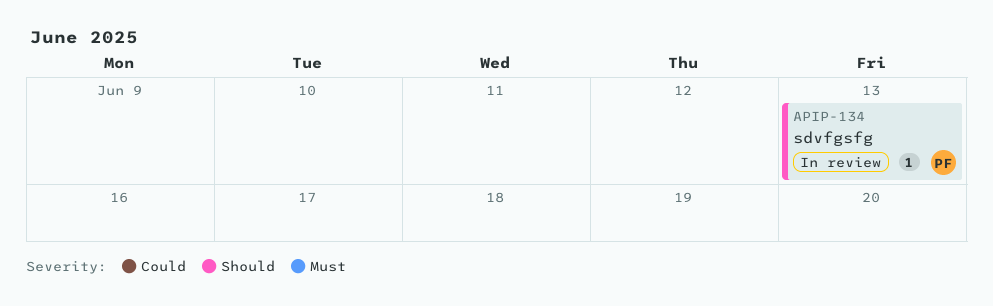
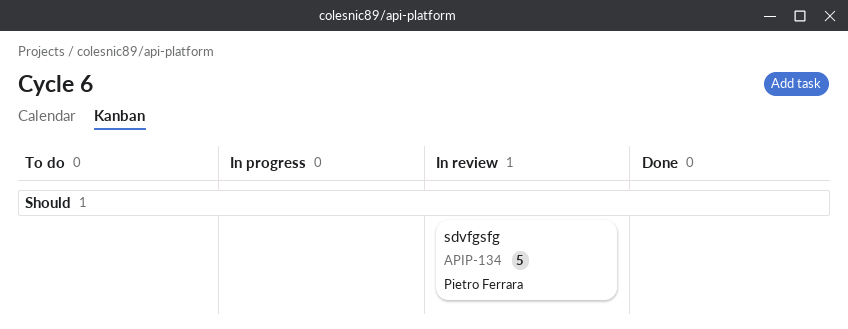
APIP-134, estimate: 1 -> 5

